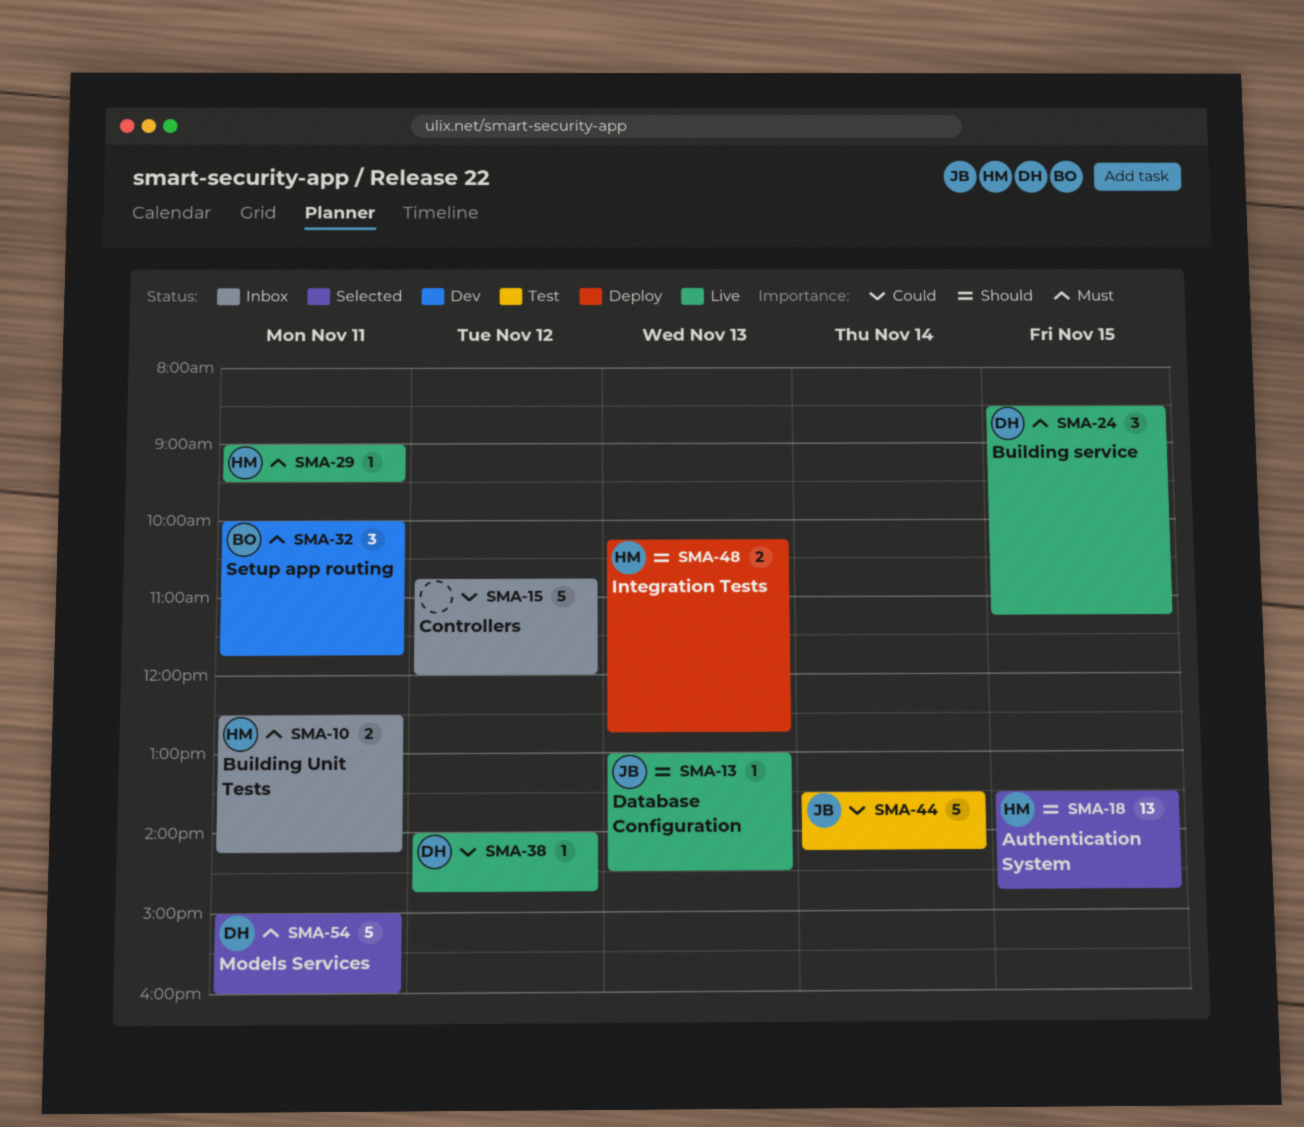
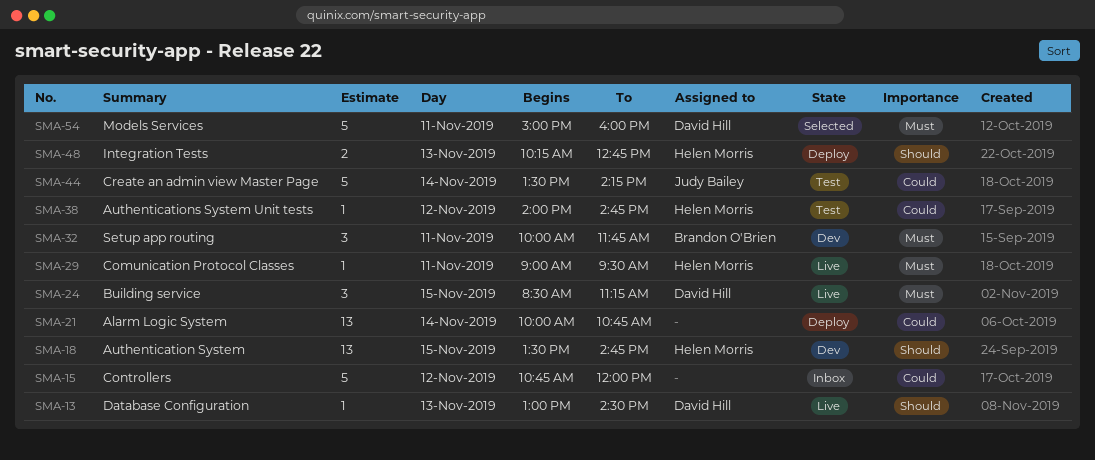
SMA-10: present -> none
SMA-13, owner: Judy Bailey -> David Hill
SMA-18, status: Selected -> Dev
SMA-21: none -> present
SMA-38, status: Live -> Test
SMA-38, owner: David Hill -> Helen Morris

